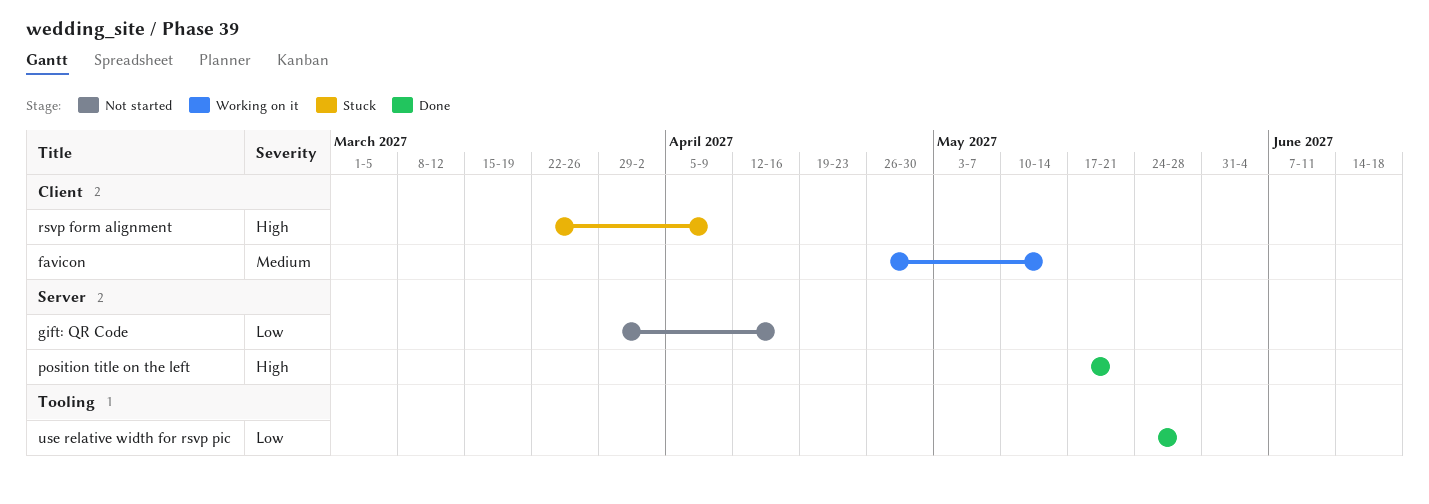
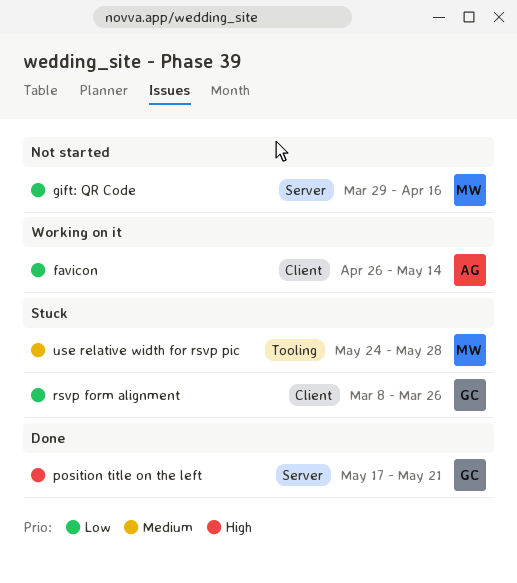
favicon, priority: Medium -> Low
rsvp form alignment, priority: High -> Low
rsvp form alignment, start: Mar 22 -> Mar 8
rsvp form alignment, due: Apr 9 -> Mar 26
use relative width for rsvp pic, status: Done -> Stuck
use relative width for rsvp pic, priority: Low -> Medium

